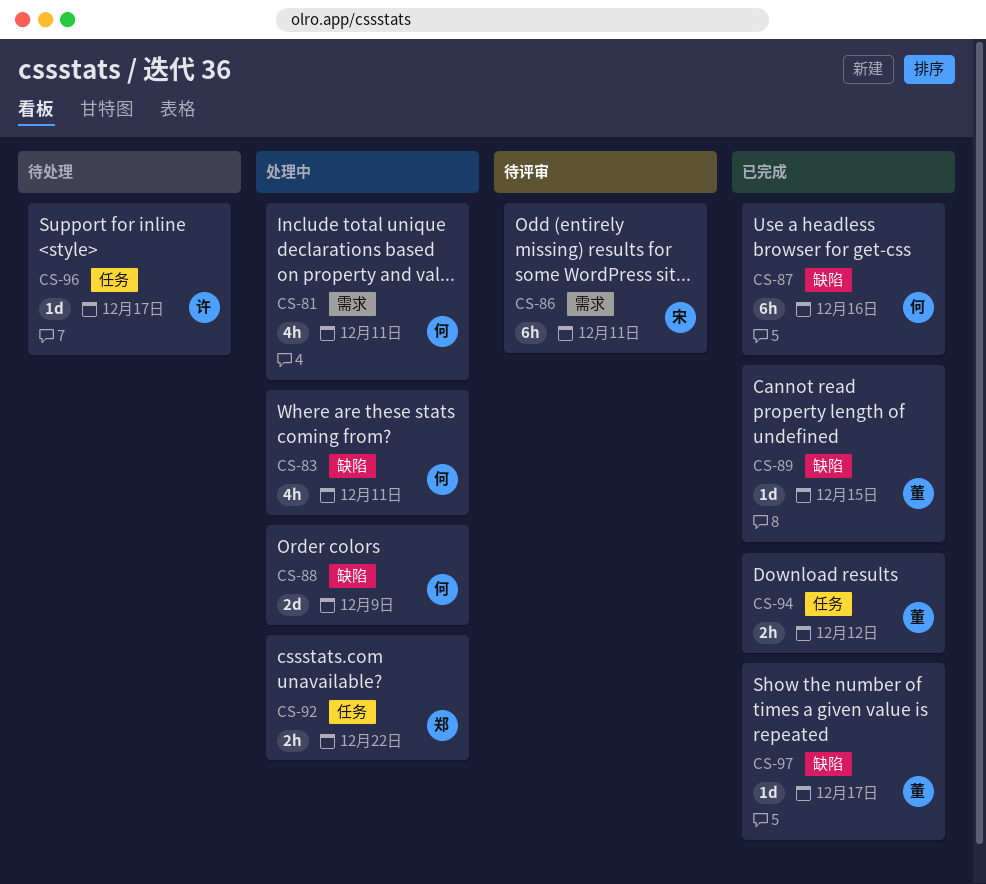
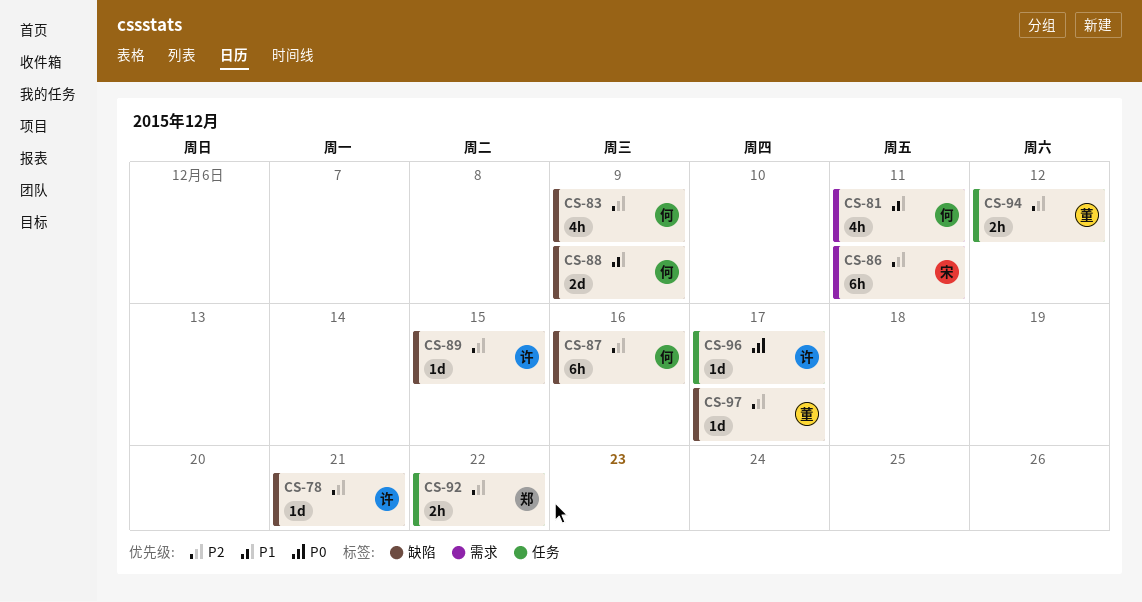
CS-78: none -> present
CS-83, due: Dec 11 -> Dec 9
CS-89, owner: 董 -> 许

